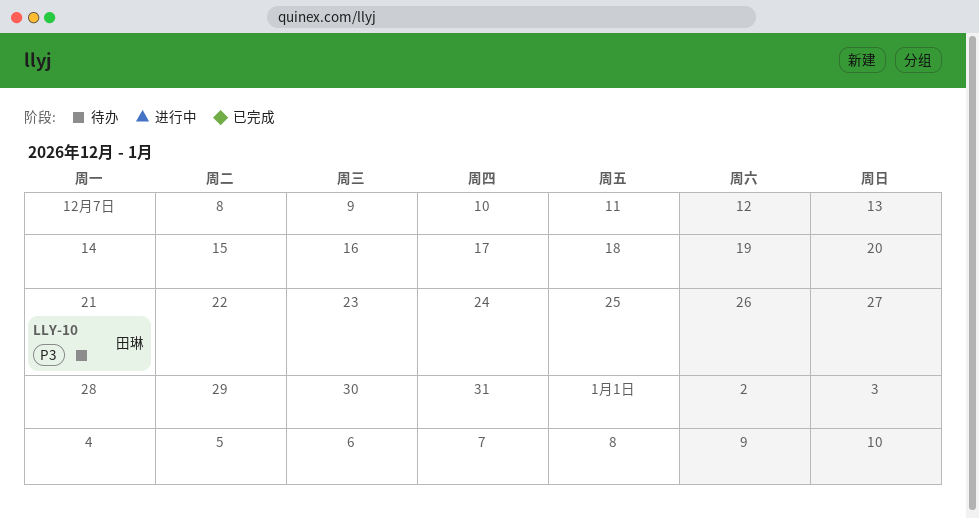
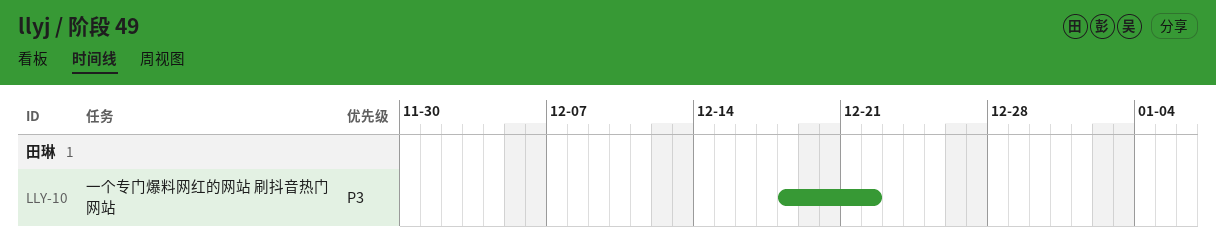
LLY-10, due: Dec 21 -> Dec 22

